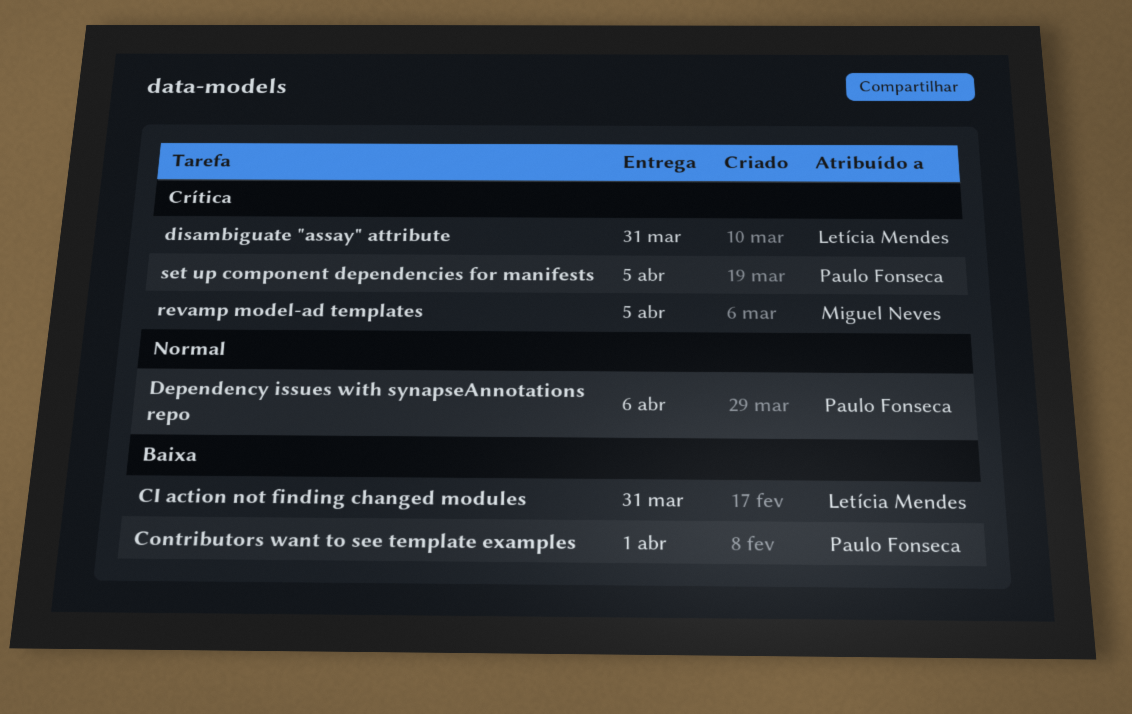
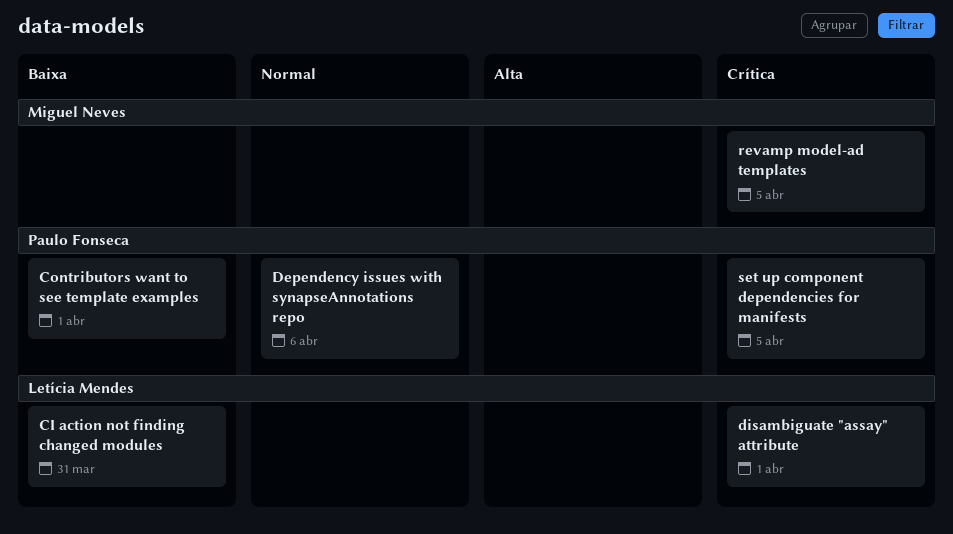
disambiguate "assay" attribute, due: Mar 31 -> Apr 1

